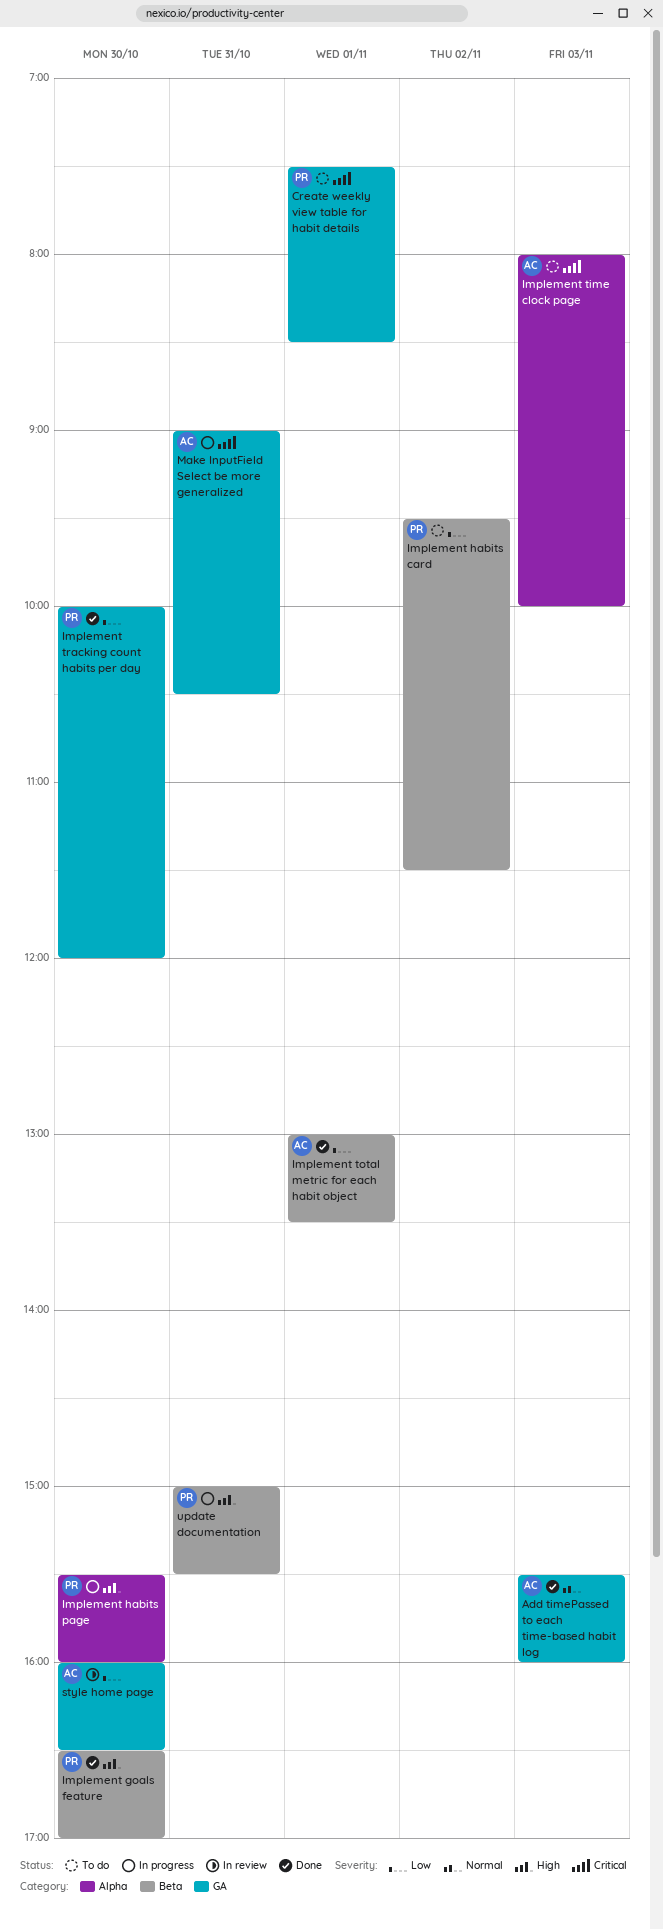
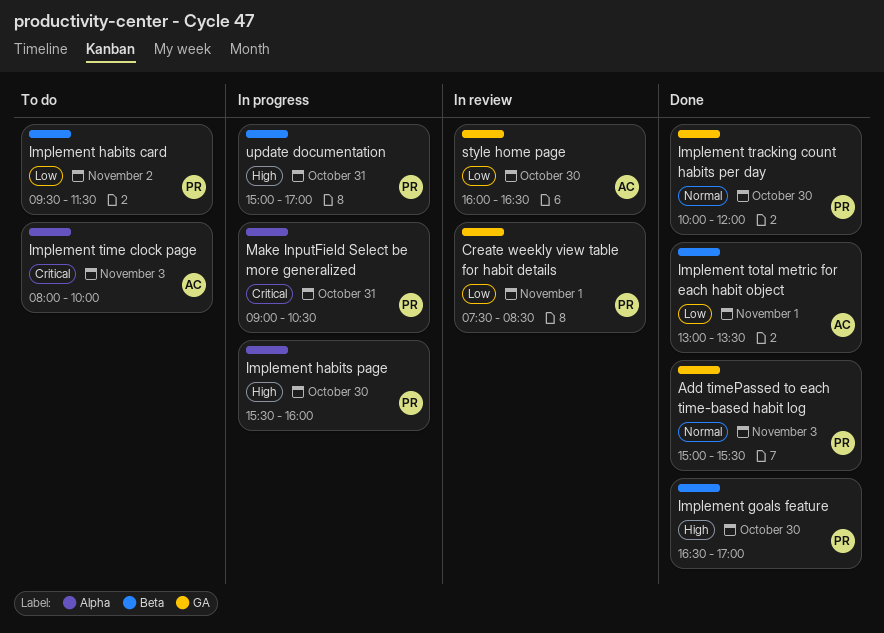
Add timePassed to each time-based habit log, owner: AC -> PR
Add timePassed to each time-based habit log, begins: 15:30 -> 15:00
Add timePassed to each time-based habit log, ends: 16:00 -> 15:30
Create weekly view table for habit details, status: To do -> In review
Create weekly view table for habit details, priority: Critical -> Low
Implement tracking count habits per day, priority: Low -> Normal
Make InputField Select be more generalized, owner: AC -> PR
Make InputField Select be more generalized, label: GA -> Alpha
update documentation, ends: 15:30 -> 17:00

